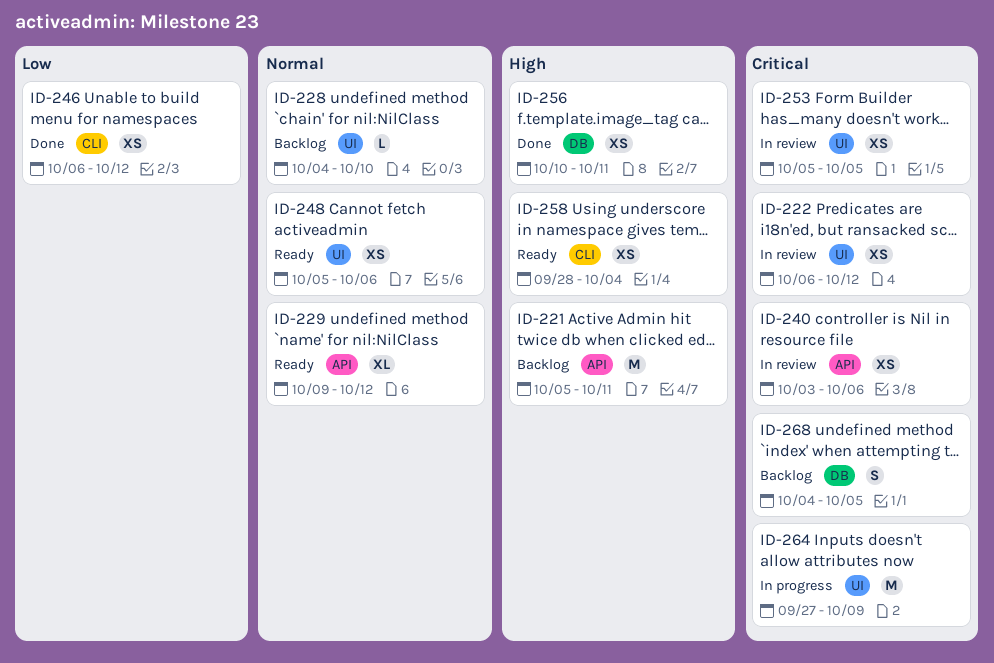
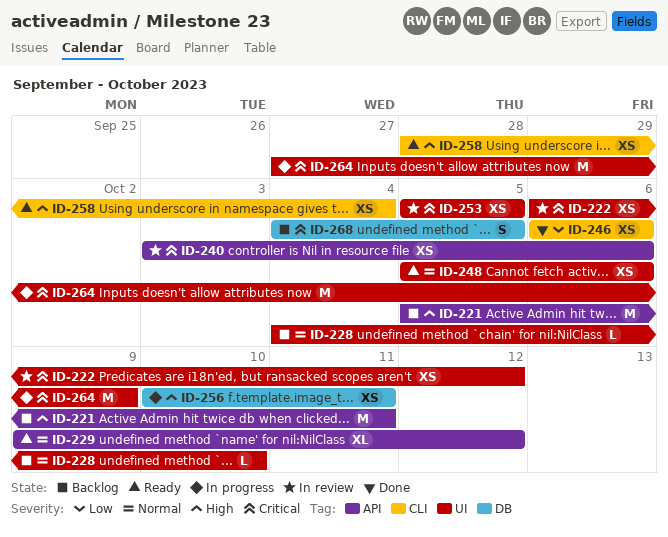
ID-246, due: Oct 12 -> Oct 6
ID-256, status: Done -> In progress

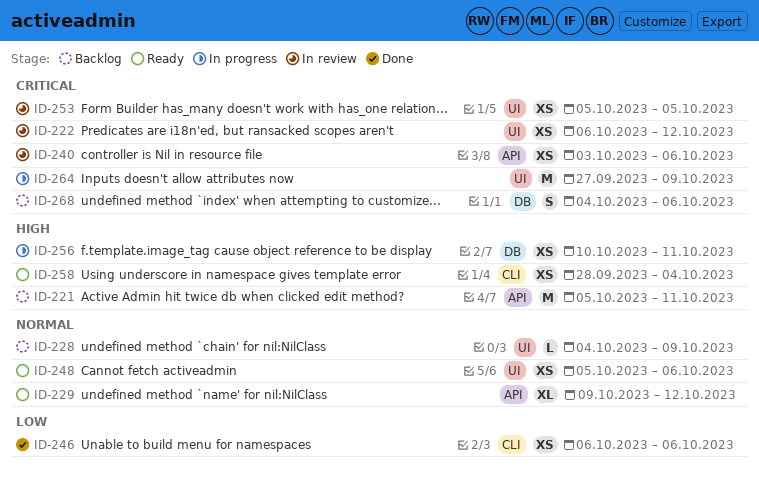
ID-228, due: Oct 10 -> Oct 9
ID-268, due: Oct 5 -> Oct 6

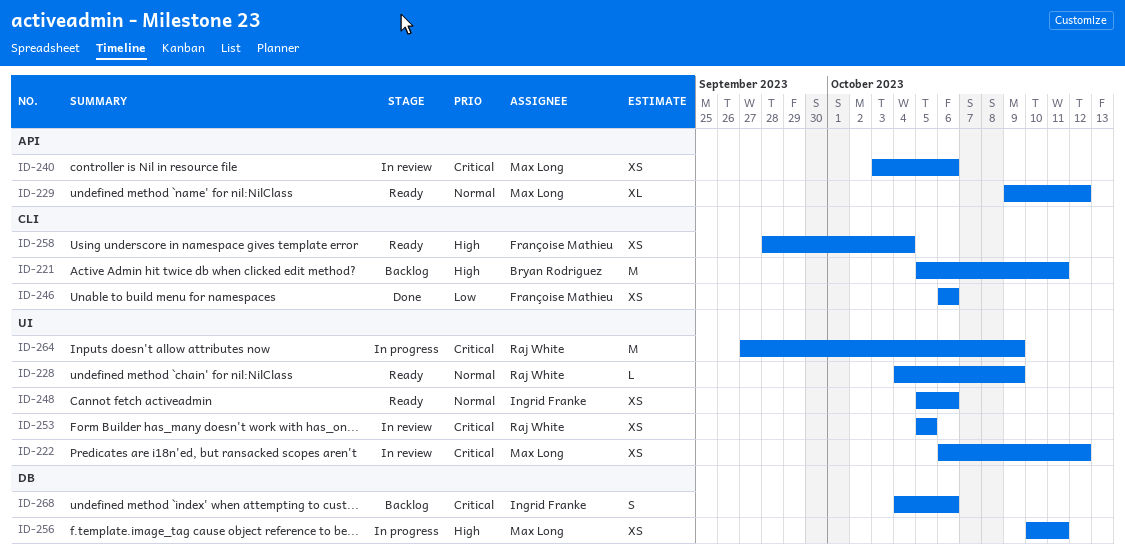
ID-221, label: API -> CLI
ID-228, status: Backlog -> Ready

